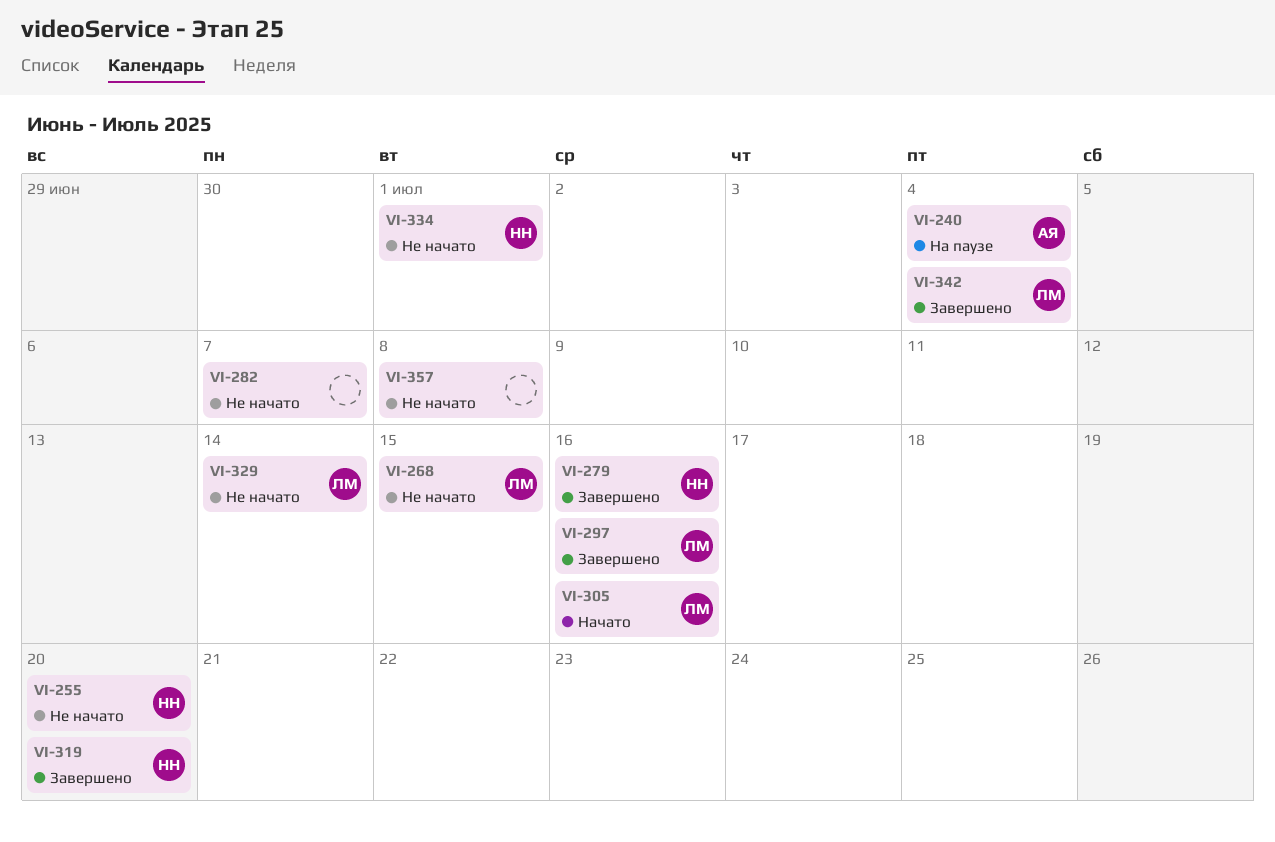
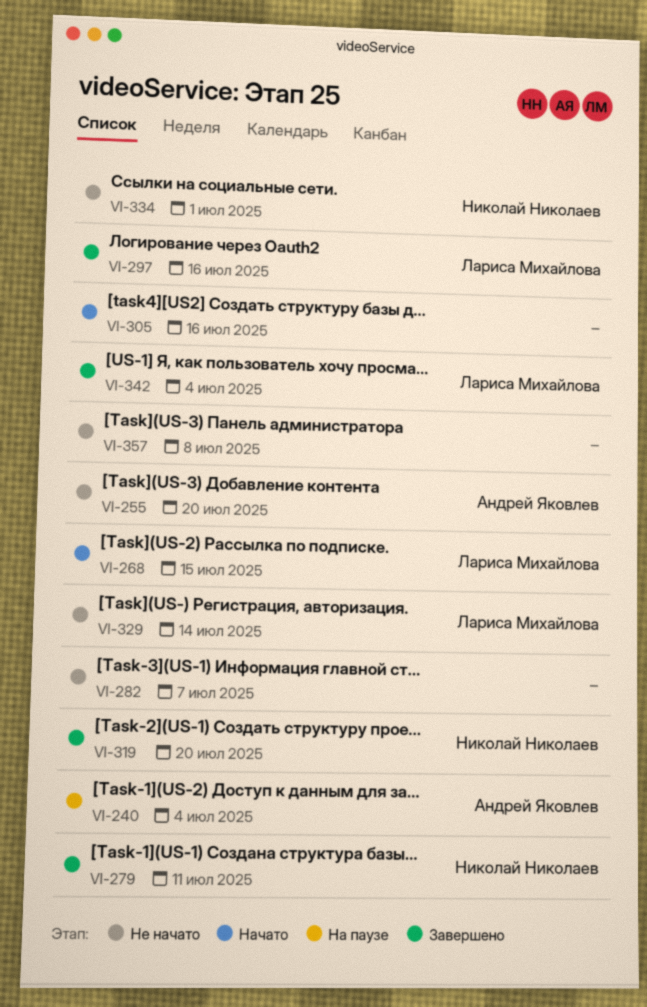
VI-255, owner: Николай Николаев -> Андрей Яковлев
VI-268, status: Не начато -> Начато
VI-279, due: Jul 16 -> Jul 11
VI-305, owner: Лариса Михайлова -> none

